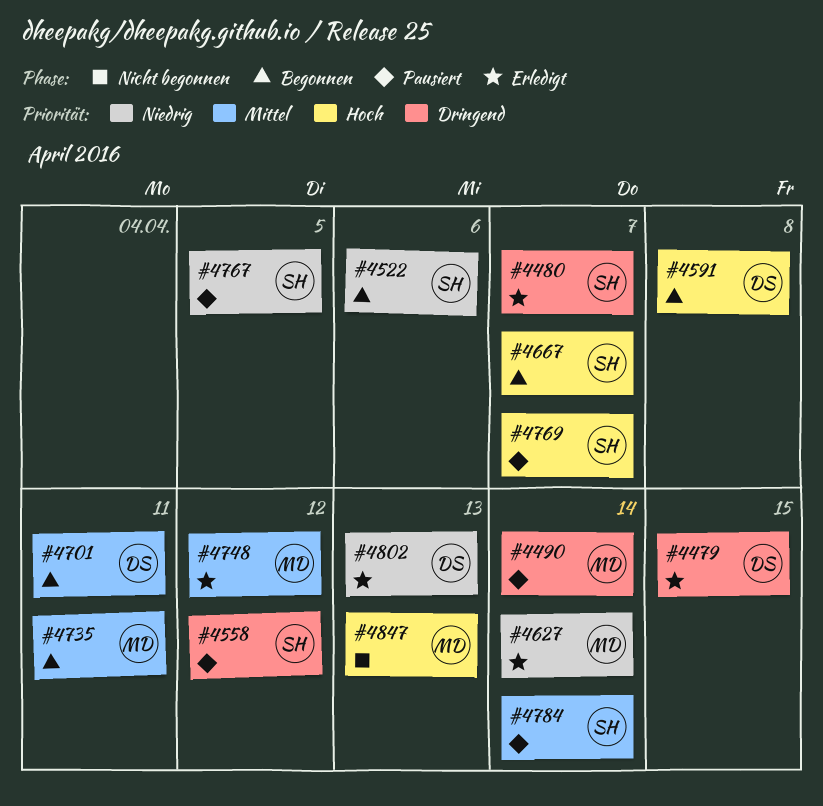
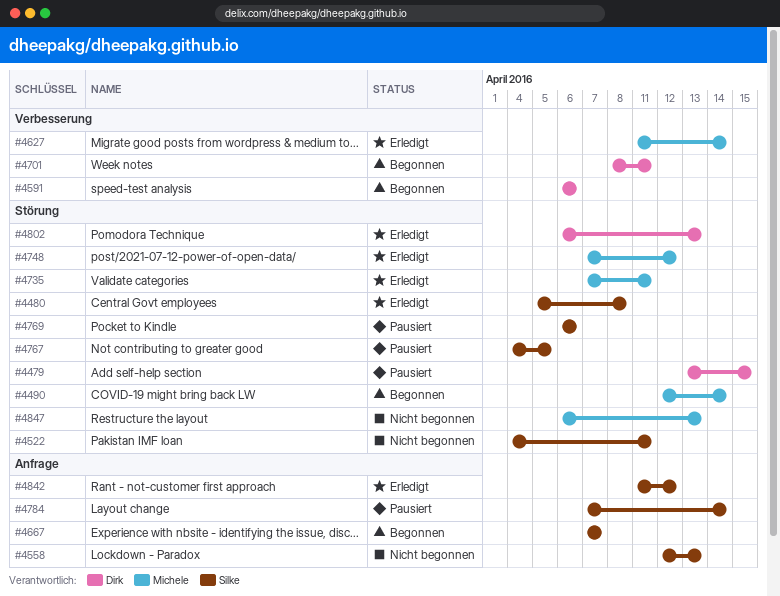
#4479, status: Erledigt -> Pausiert
#4480, due: Apr 7 -> Apr 8
#4490, status: Pausiert -> Begonnen
#4522, status: Begonnen -> Nicht begonnen
#4522, due: Apr 6 -> Apr 11
#4558, status: Pausiert -> Nicht begonnen
#4558, due: Apr 12 -> Apr 13
#4591, due: Apr 8 -> Apr 6
#4735, status: Begonnen -> Erledigt
#4769, due: Apr 7 -> Apr 6
#4842: none -> present

